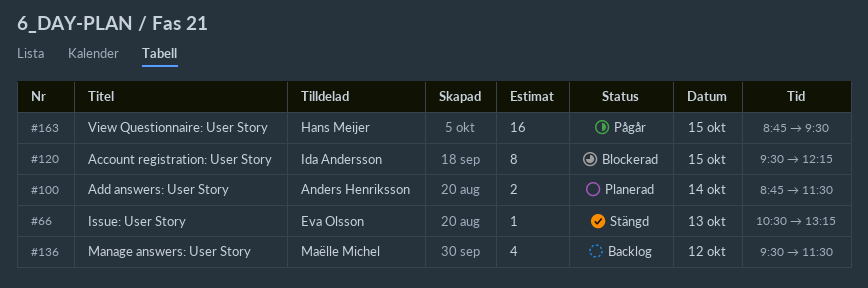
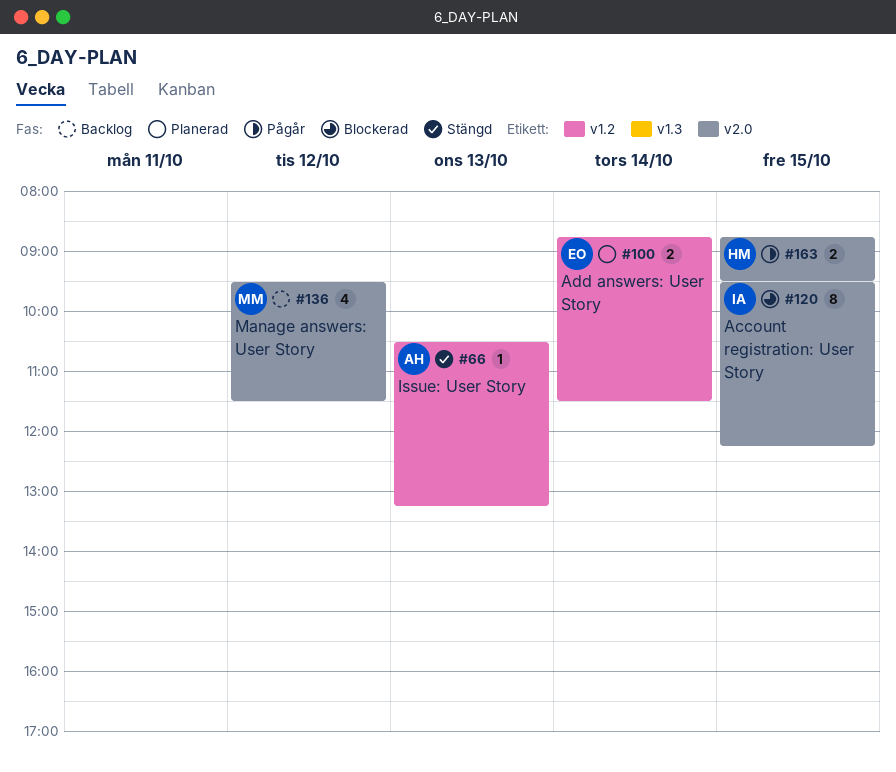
#66, owner: Eva Olsson -> Anders Henriksson
#100, owner: Anders Henriksson -> Eva Olsson
#163, estimate: 16 -> 2

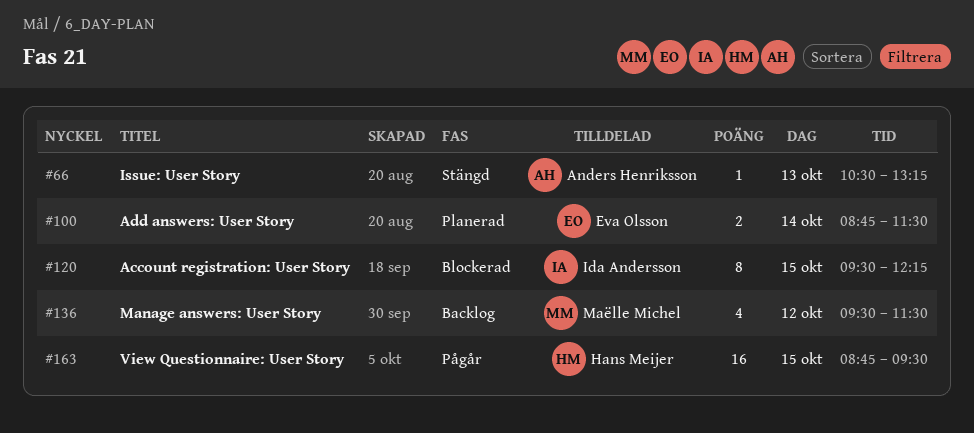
#163, estimate: 2 -> 16

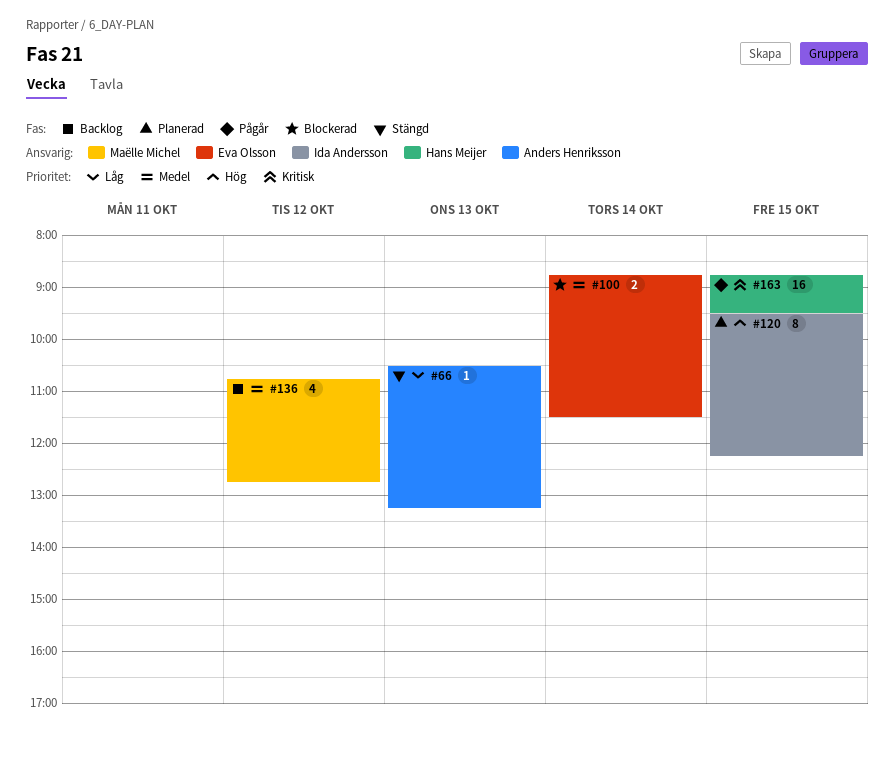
#100, status: Planerad -> Blockerad
#120, status: Blockerad -> Planerad
#136, begins: 09:30 -> 10:45
#136, ends: 11:30 -> 12:45

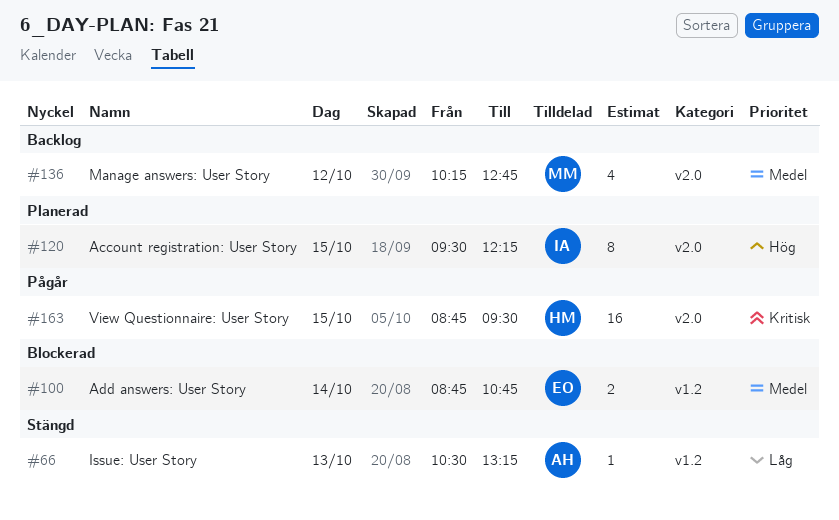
#100, ends: 11:30 -> 10:45
#136, begins: 10:45 -> 10:15

